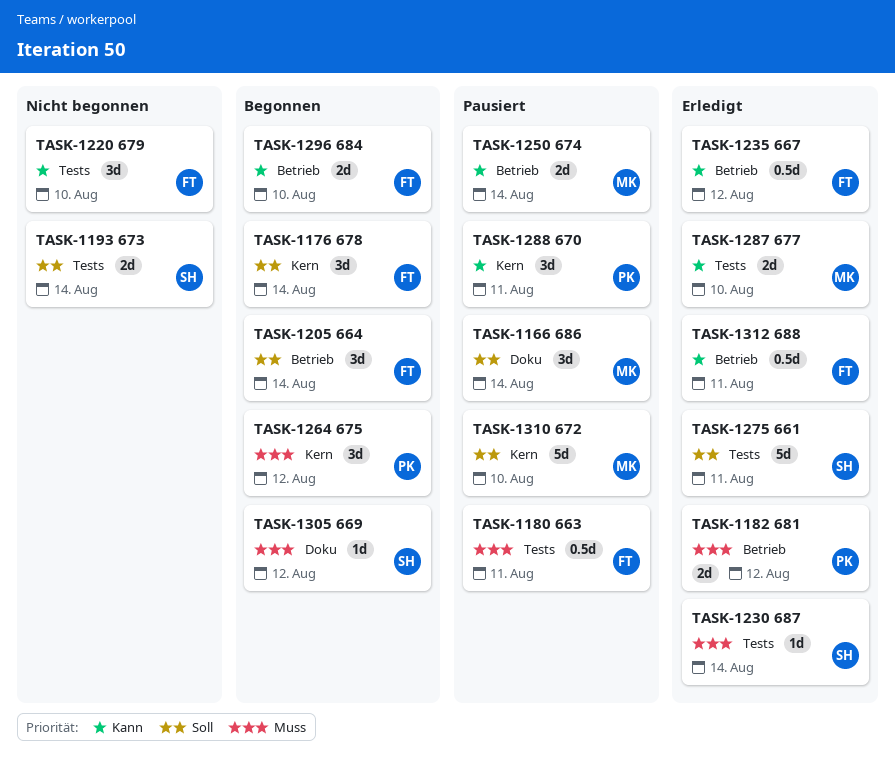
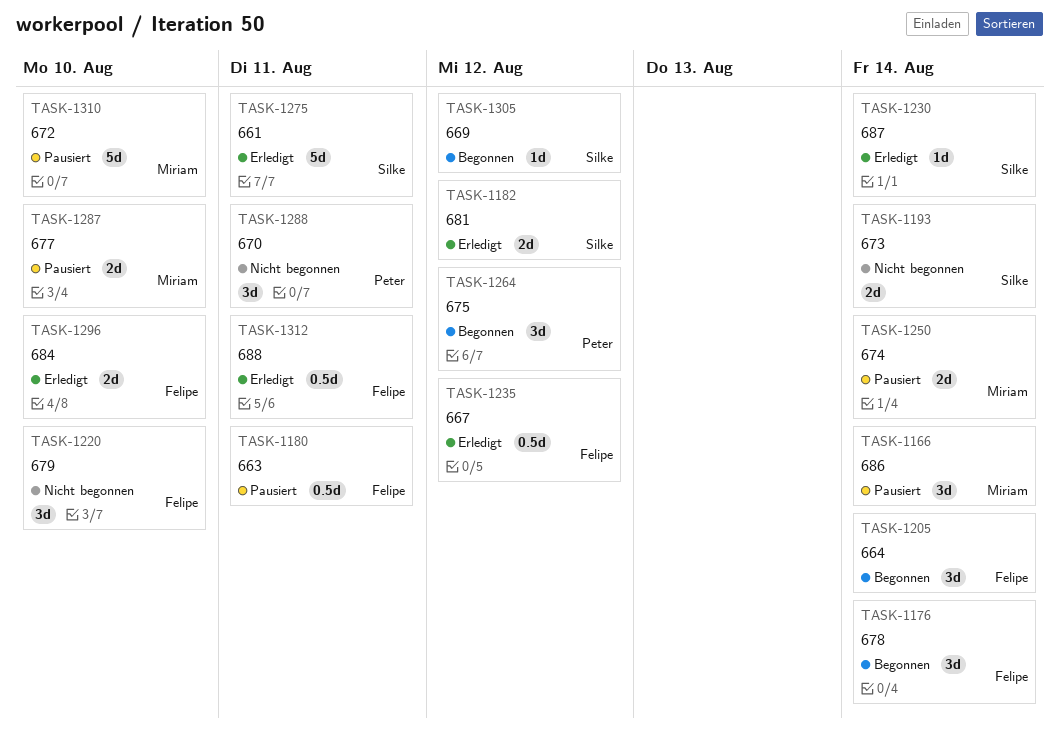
TASK-1182, owner: Peter -> Silke
TASK-1287, status: Erledigt -> Pausiert
TASK-1288, status: Pausiert -> Nicht begonnen
TASK-1296, status: Begonnen -> Erledigt

